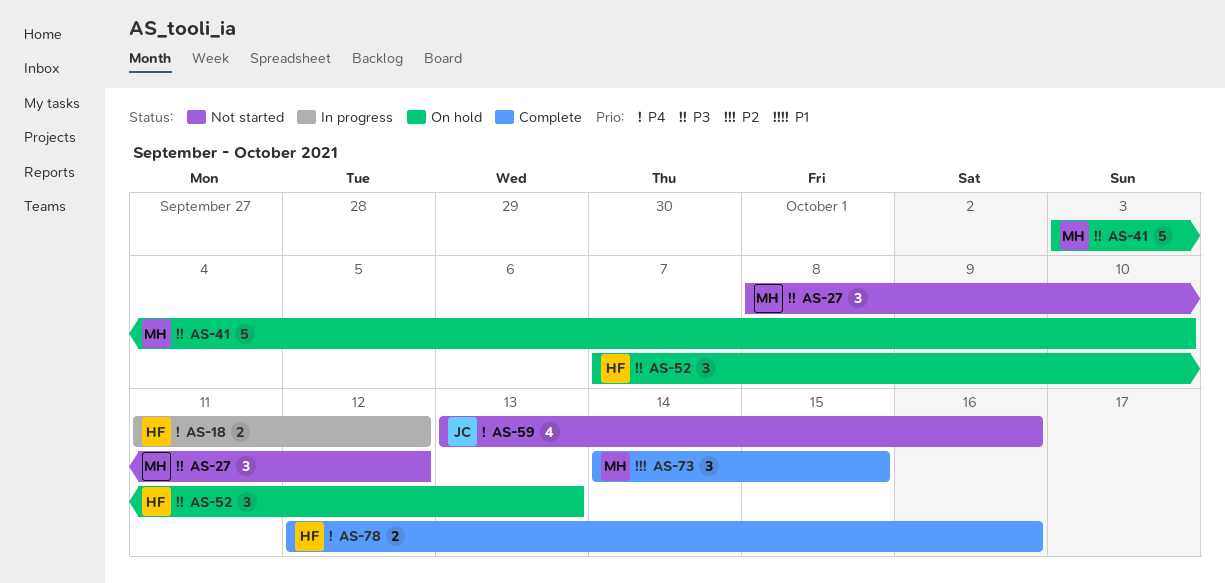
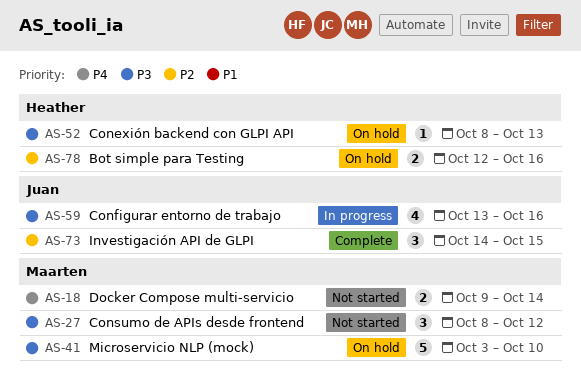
AS-18, status: In progress -> Not started
AS-18, owner: Heather -> Maarten
AS-18, start: Oct 11 -> Oct 9
AS-18, due: Oct 12 -> Oct 14
AS-52, estimate: 3 -> 1
AS-52, start: Oct 7 -> Oct 8
AS-59, status: Not started -> In progress
AS-59, priority: P4 -> P3
AS-73, owner: Maarten -> Juan
AS-78, status: Complete -> On hold
AS-78, priority: P4 -> P2

